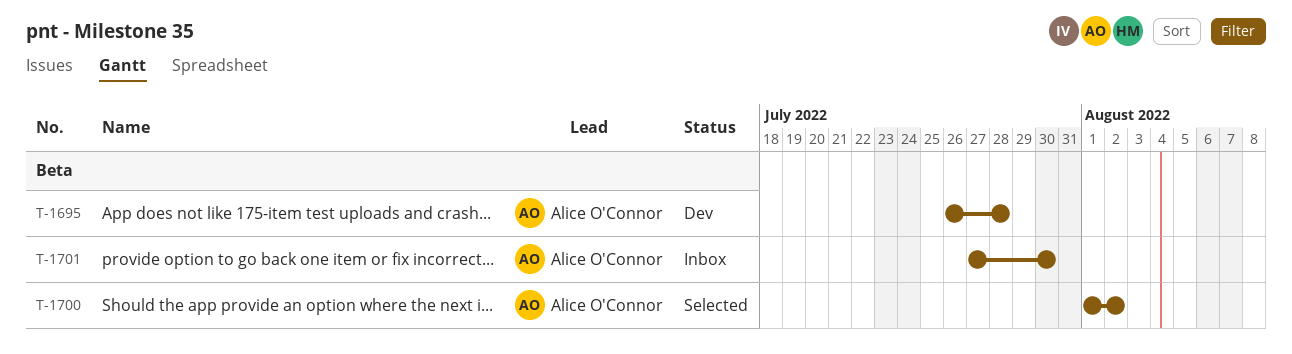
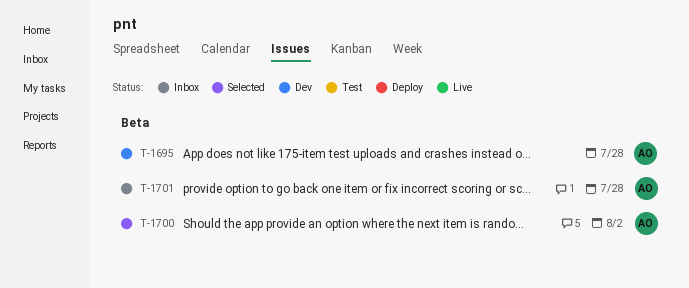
T-1701, due: Jul 30 -> Jul 28

